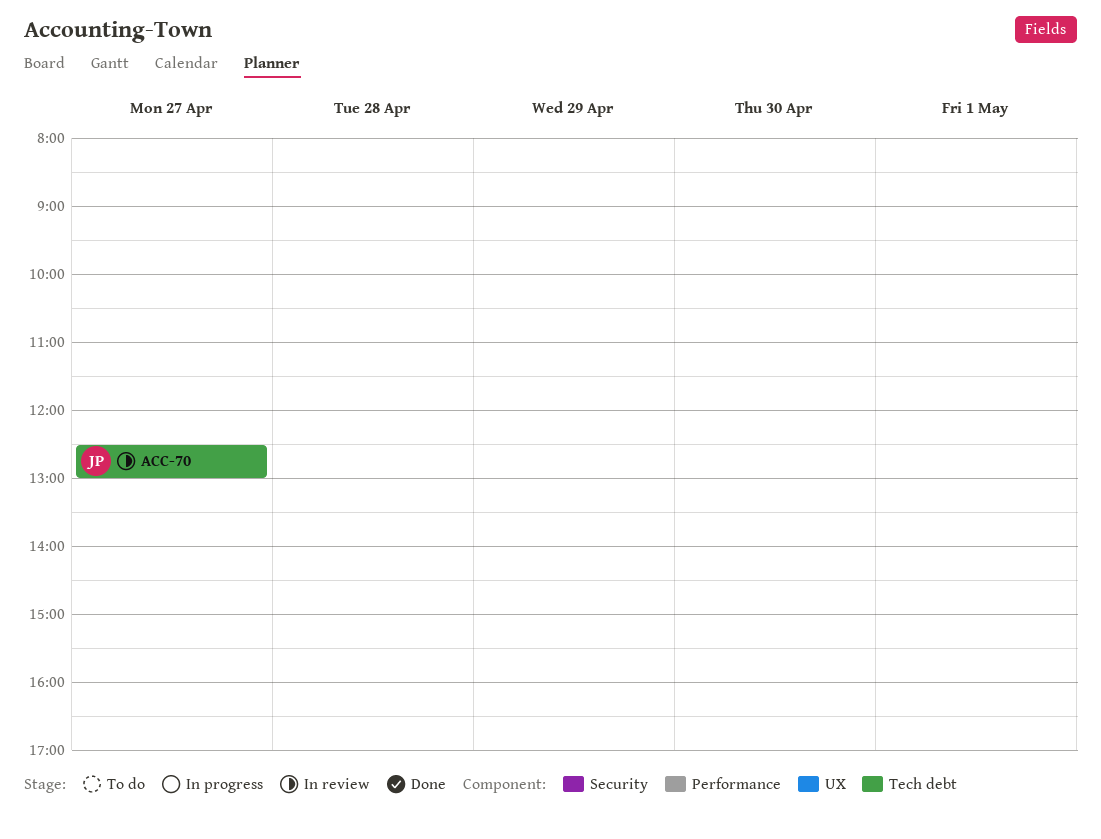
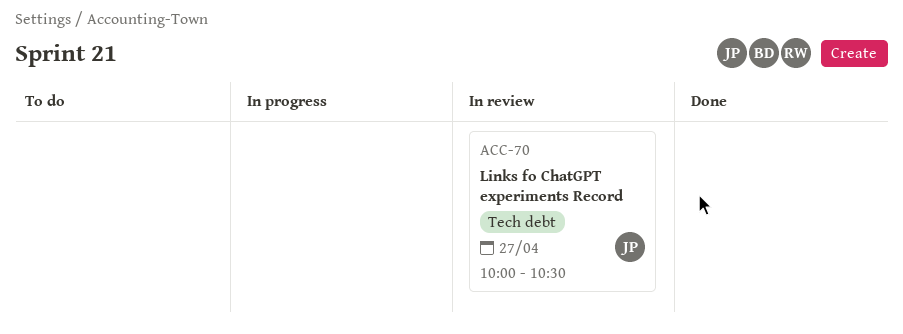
ACC-70, begins: 12:30 -> 10:00
ACC-70, ends: 13:00 -> 10:30

